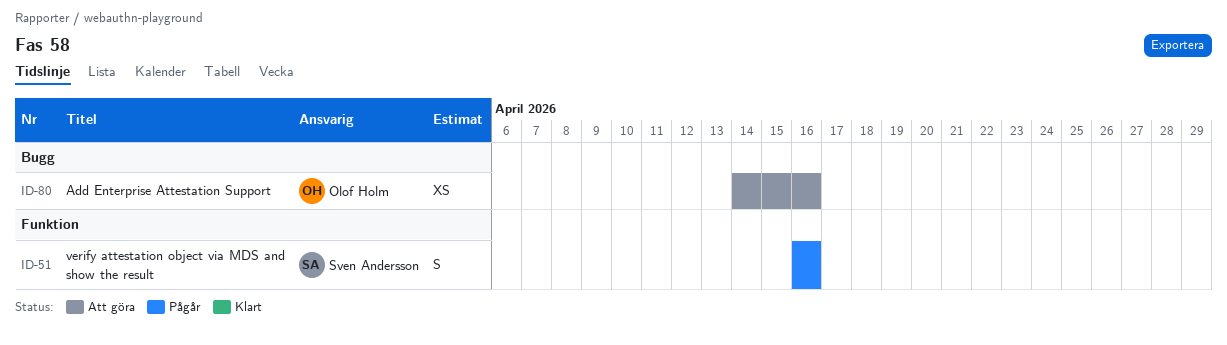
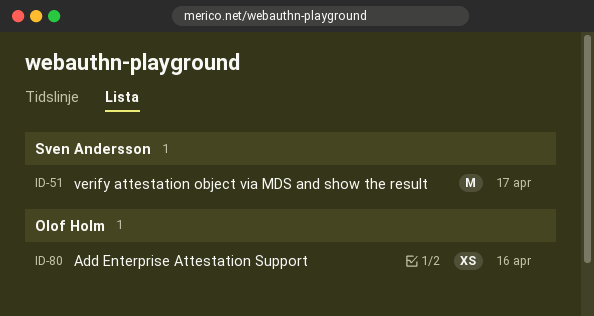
ID-51, estimate: S -> M
ID-51, due: Apr 16 -> Apr 17

